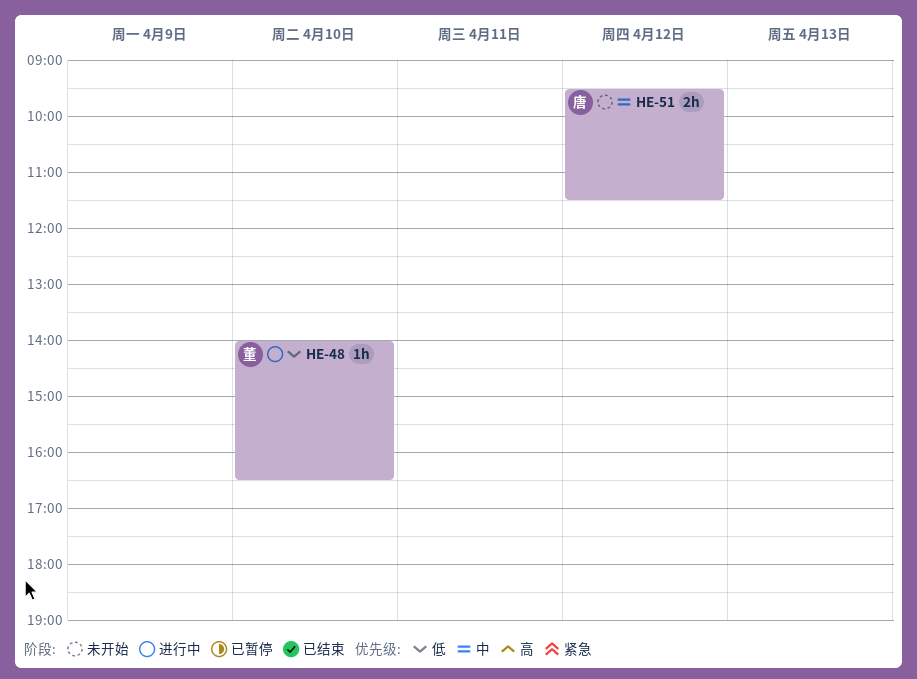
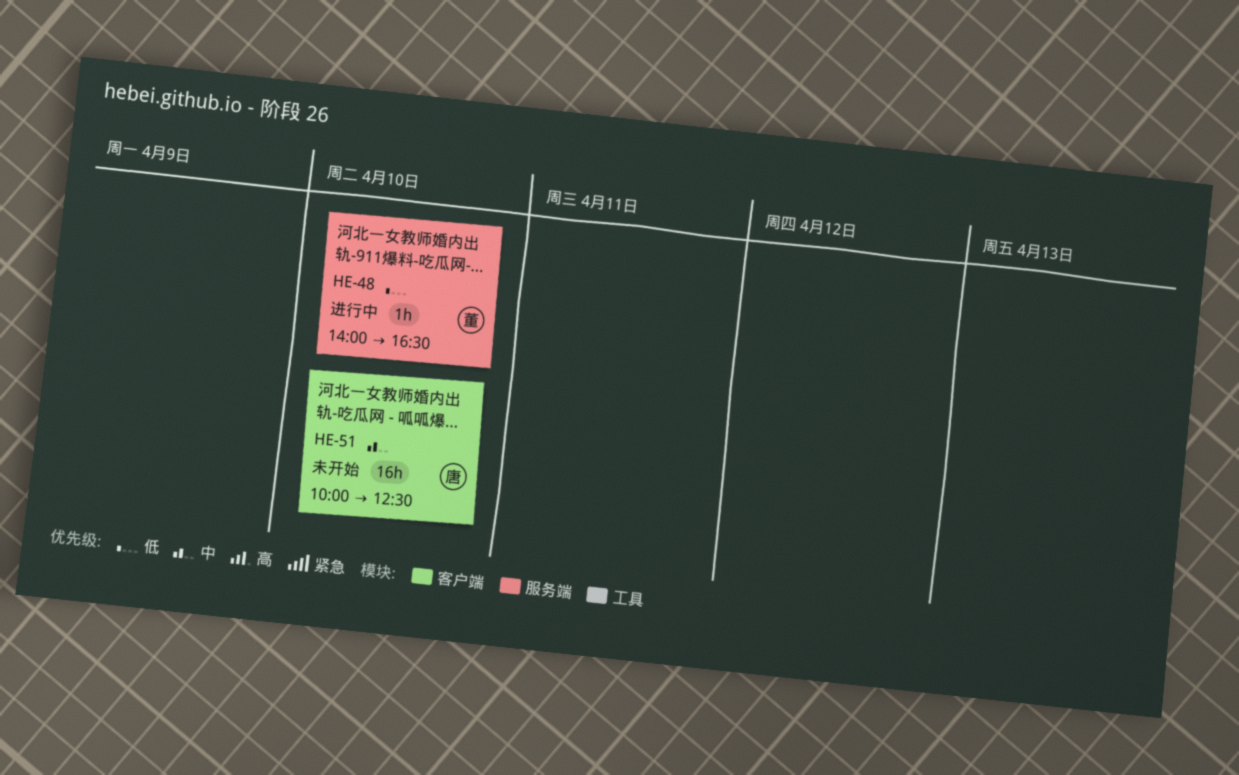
HE-51, estimate: 2h -> 16h
HE-51, day: Apr 12 -> Apr 10
HE-51, begins: 09:30 -> 10:00
HE-51, ends: 11:30 -> 12:30

